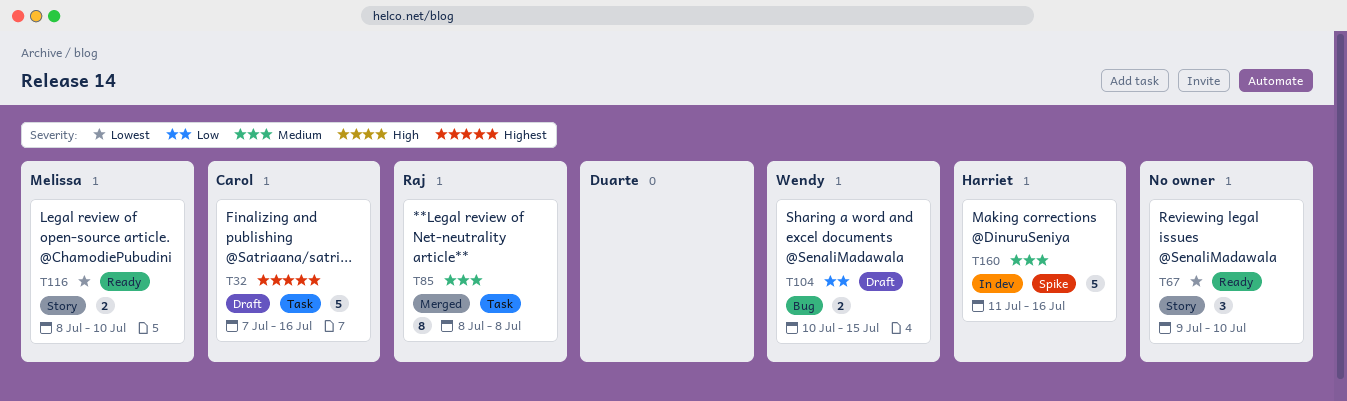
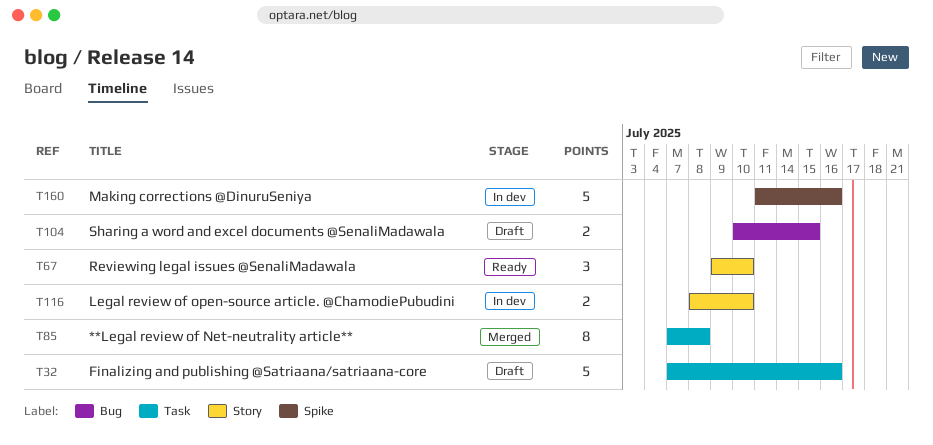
T85, start: Jul 8 -> Jul 7
T116, status: Ready -> In dev

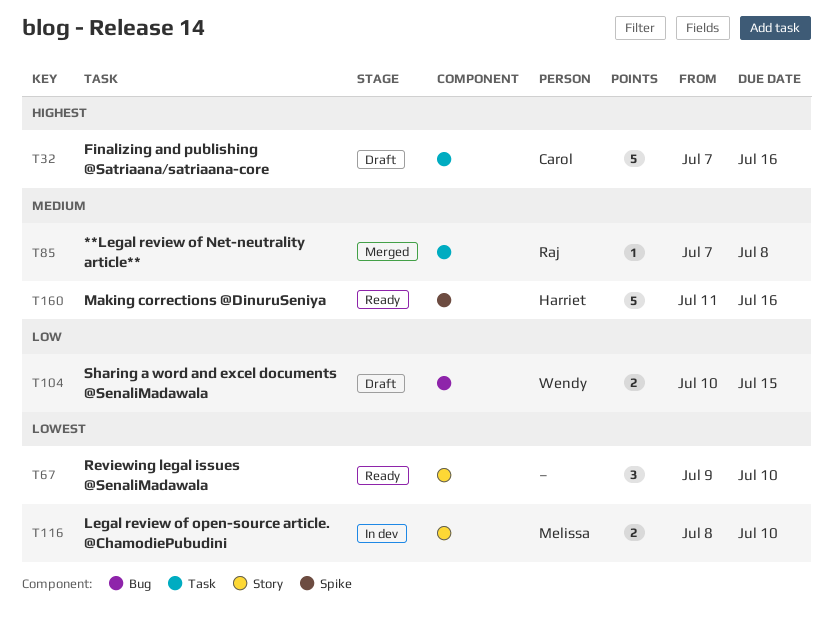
T85, estimate: 8 -> 1
T160, status: In dev -> Ready

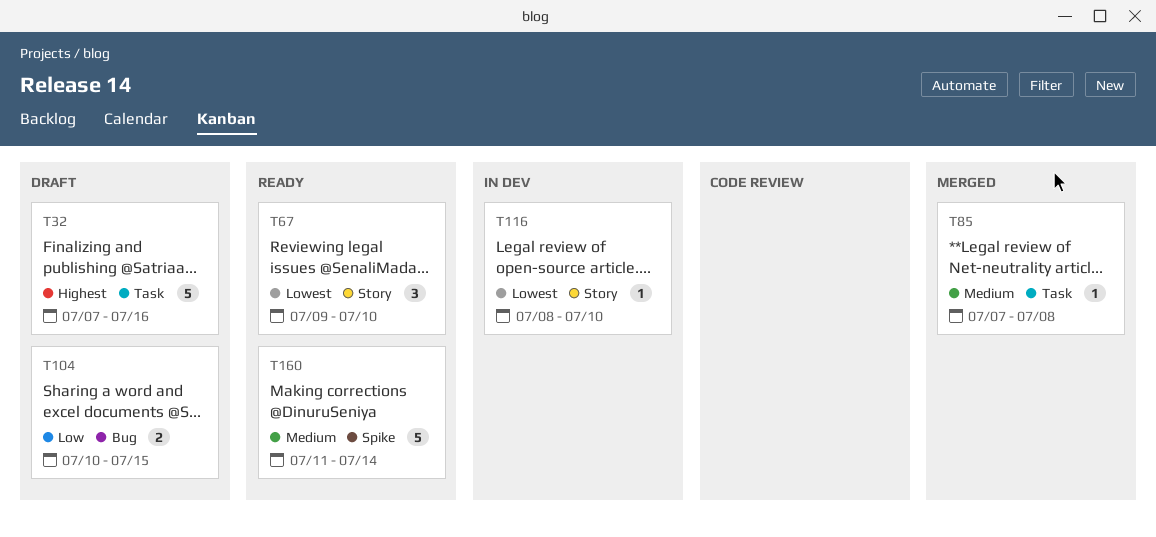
T116, estimate: 2 -> 1
T160, due: Jul 16 -> Jul 14

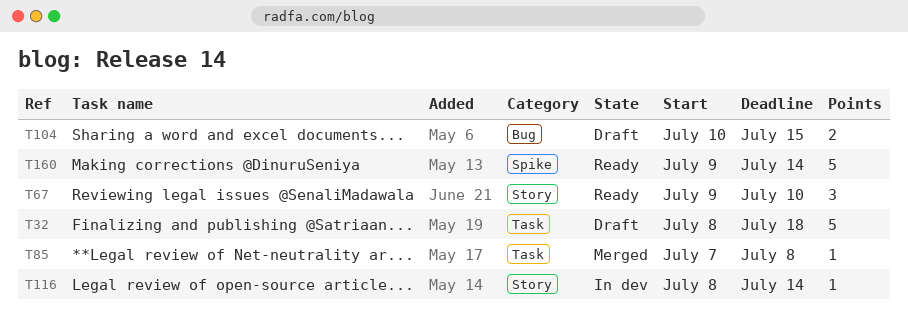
T32, start: Jul 7 -> Jul 8
T32, due: Jul 16 -> Jul 18
T116, due: Jul 10 -> Jul 14
T160, start: Jul 11 -> Jul 9

